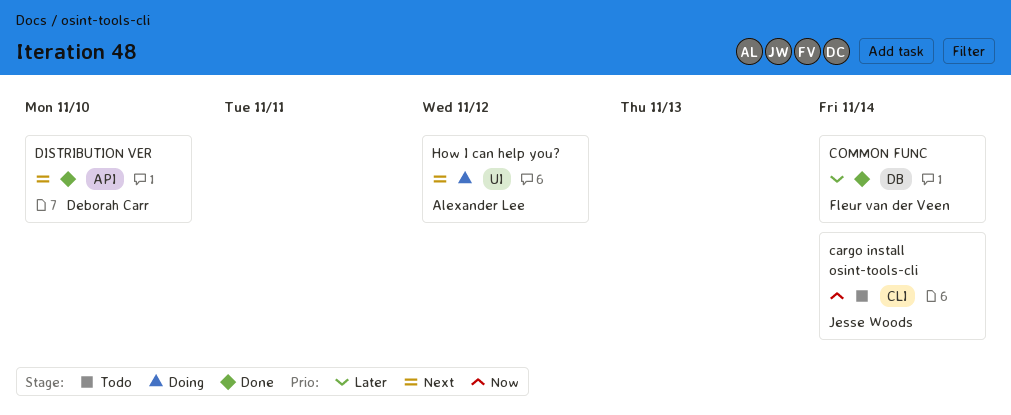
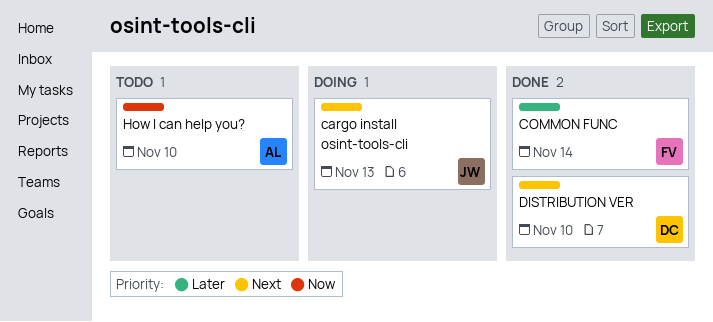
cargo install osint-tools-cli, status: Todo -> Doing
cargo install osint-tools-cli, priority: Now -> Next
cargo install osint-tools-cli, due: Nov 14 -> Nov 13
How I can help you?, status: Doing -> Todo
How I can help you?, priority: Next -> Now
How I can help you?, due: Nov 12 -> Nov 10

